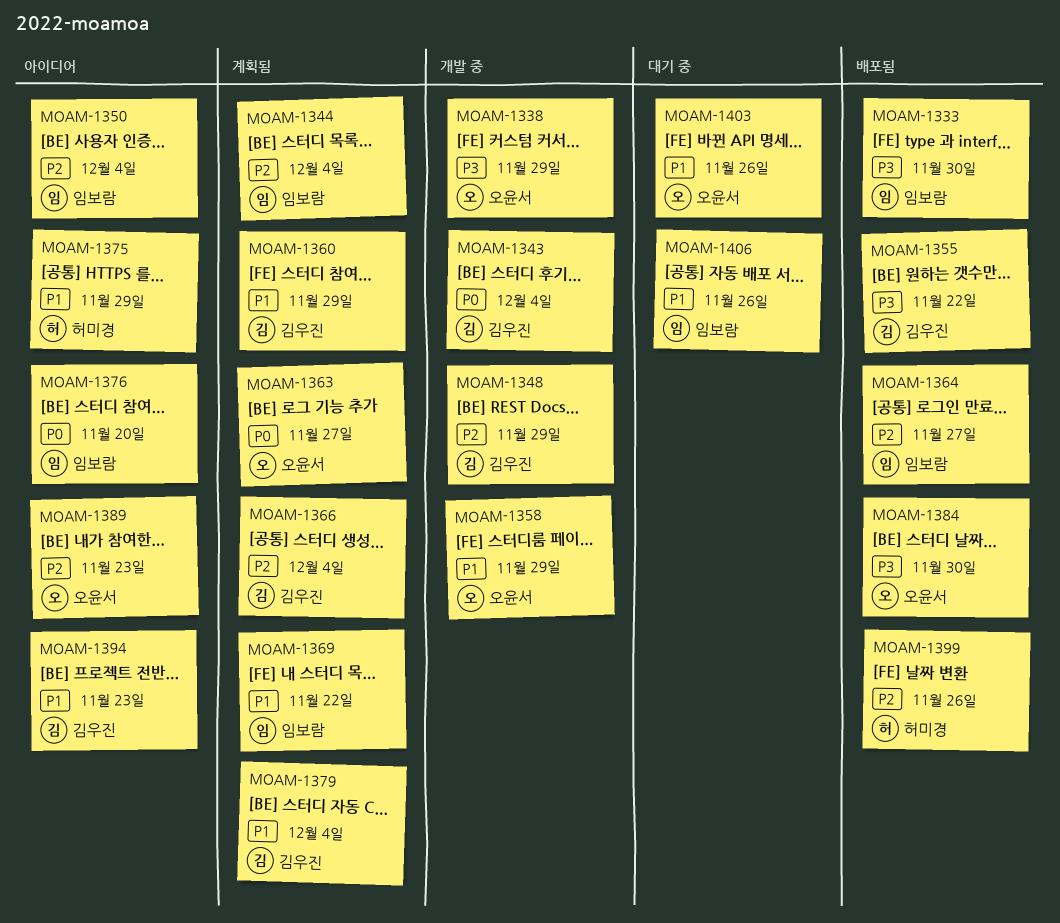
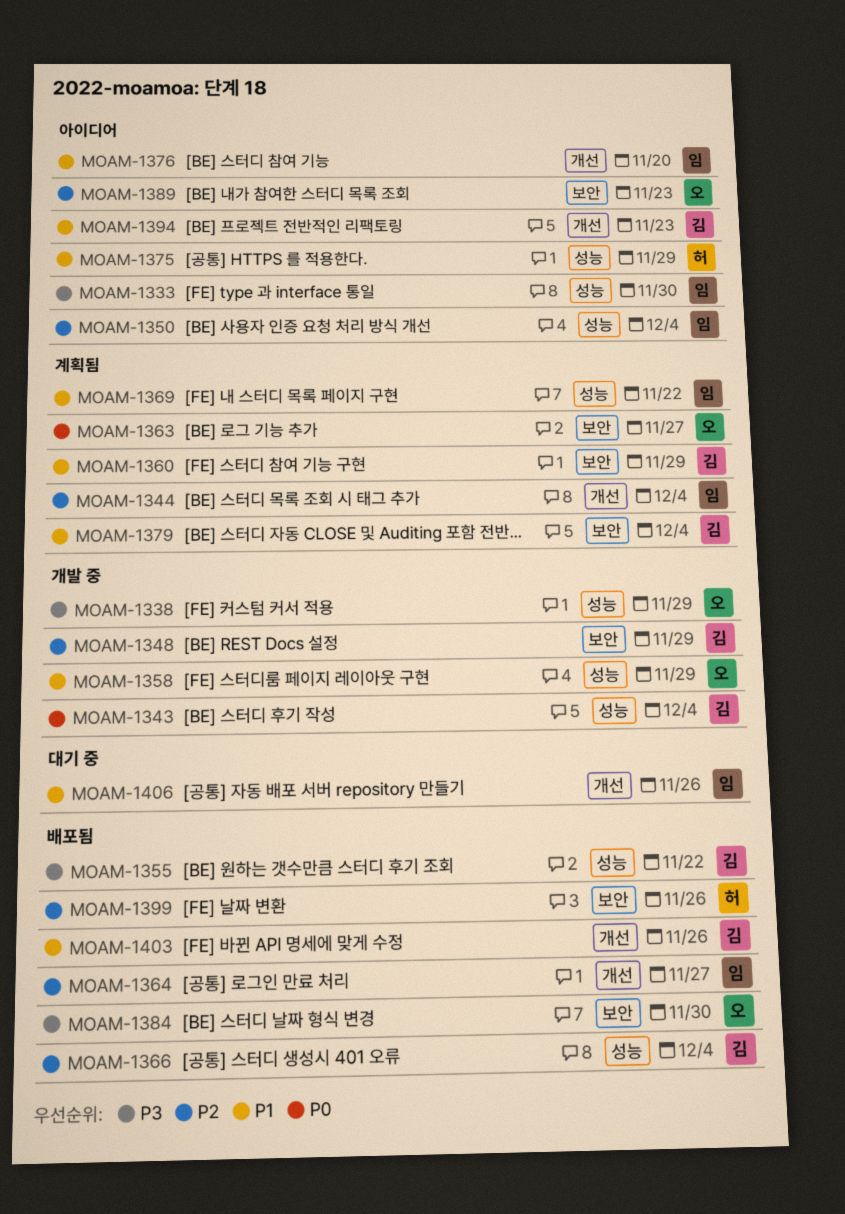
MOAM-1333, status: 배포됨 -> 아이디어
MOAM-1366, status: 계획됨 -> 배포됨
MOAM-1376, priority: P0 -> P1
MOAM-1403, status: 대기 중 -> 배포됨
MOAM-1403, owner: 오윤서 -> 김우진

